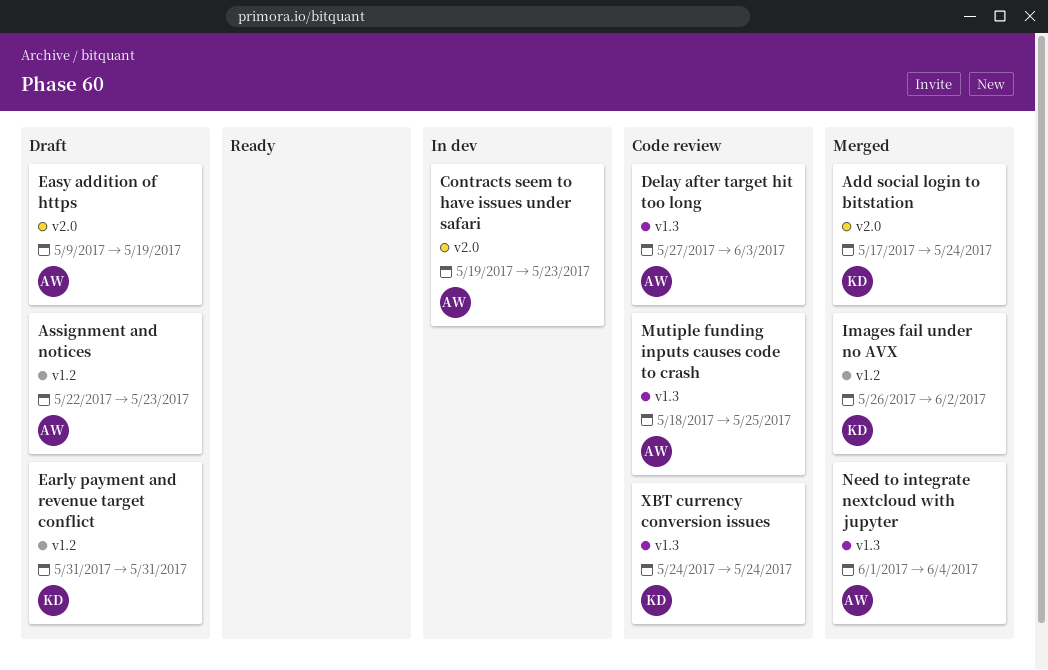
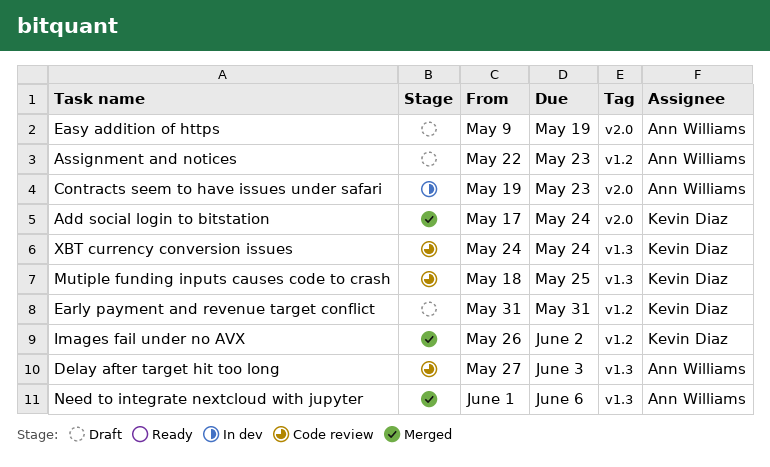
Mutiple funding inputs causes code to crash, owner: Ann Williams -> Kevin Diaz
Need to integrate nextcloud with jupyter, due: Jun 4 -> Jun 6

